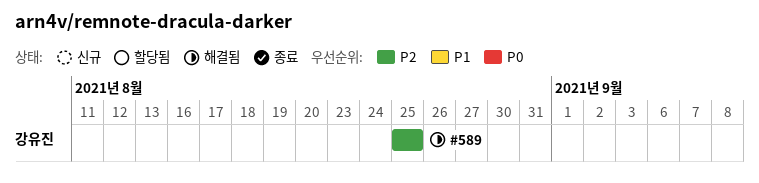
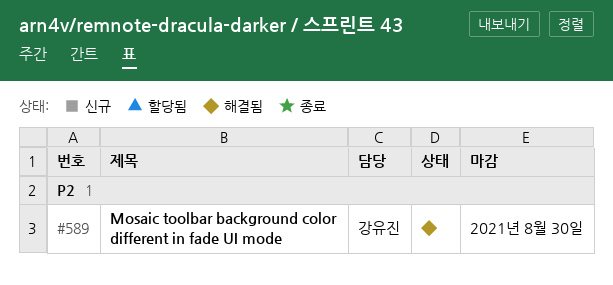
#589, due: Aug 25 -> Aug 30

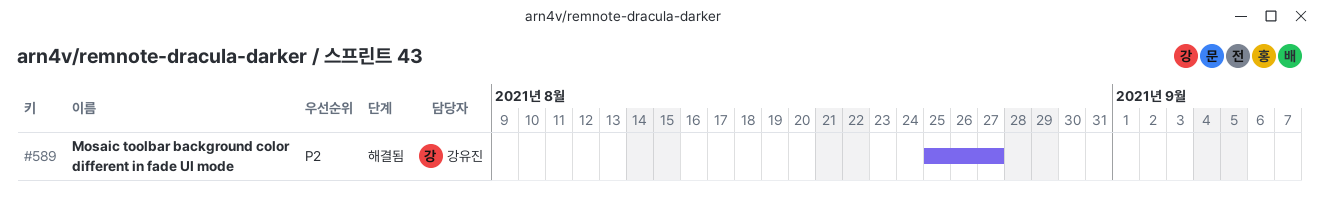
#589, due: Aug 30 -> Aug 27

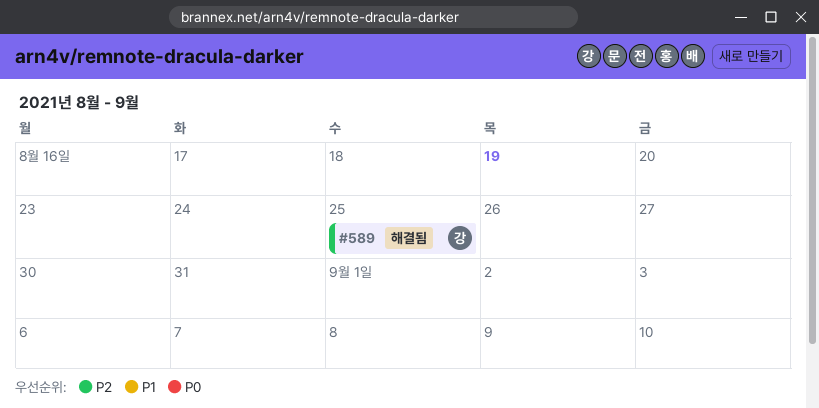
#589, due: Aug 27 -> Aug 25

